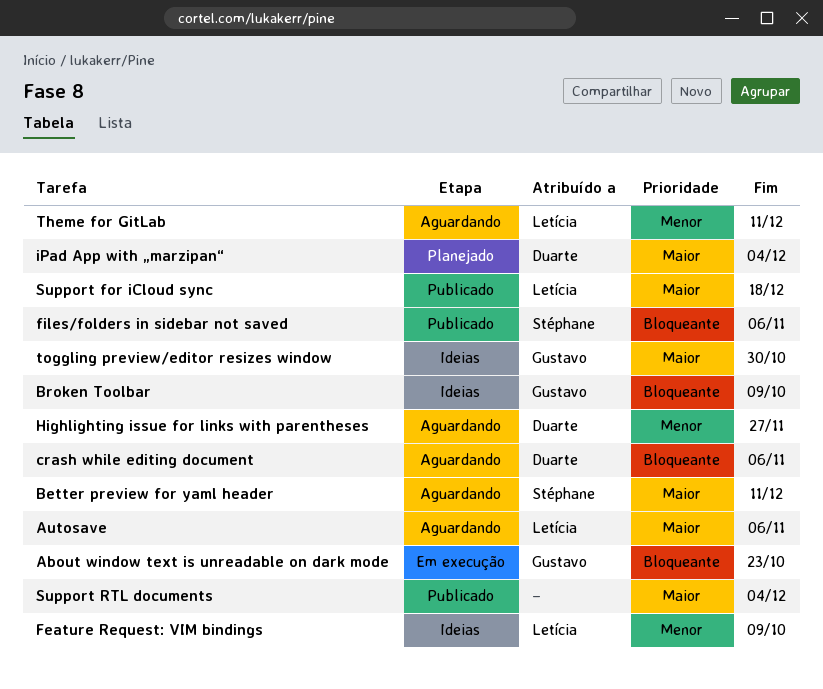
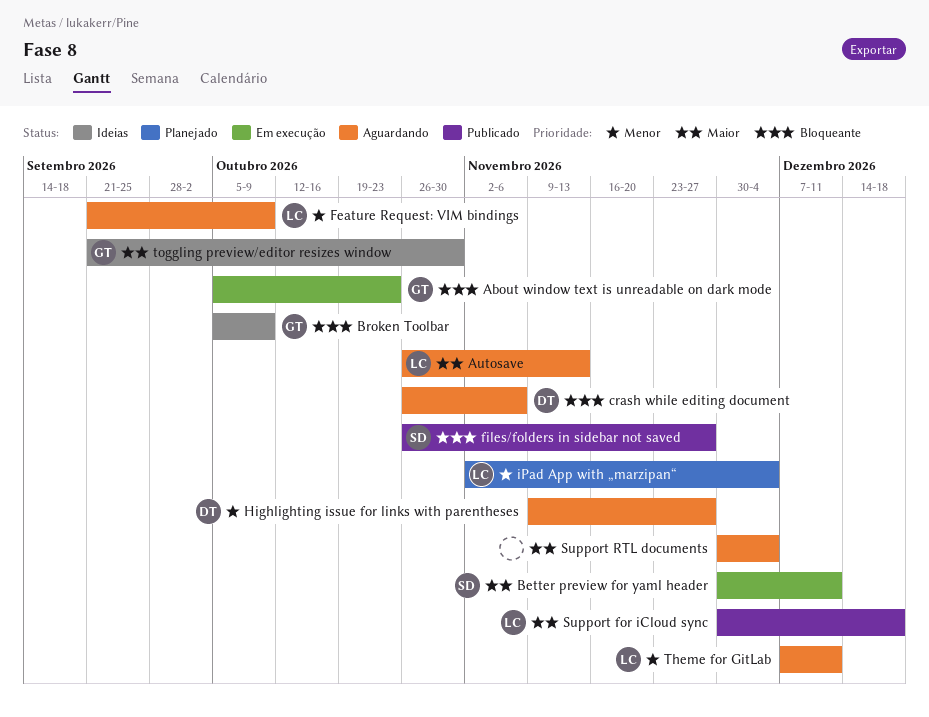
Autosave, due: Nov 6 -> Nov 13
Better preview for yaml header, status: Aguardando -> Em execução
Feature Request: VIM bindings, status: Ideias -> Aguardando
files/folders in sidebar not saved, due: Nov 6 -> Nov 27
iPad App with „marzipan“, owner: Duarte -> Letícia
iPad App with „marzipan“, priority: Maior -> Menor
Support RTL documents, status: Publicado -> Aguardando

